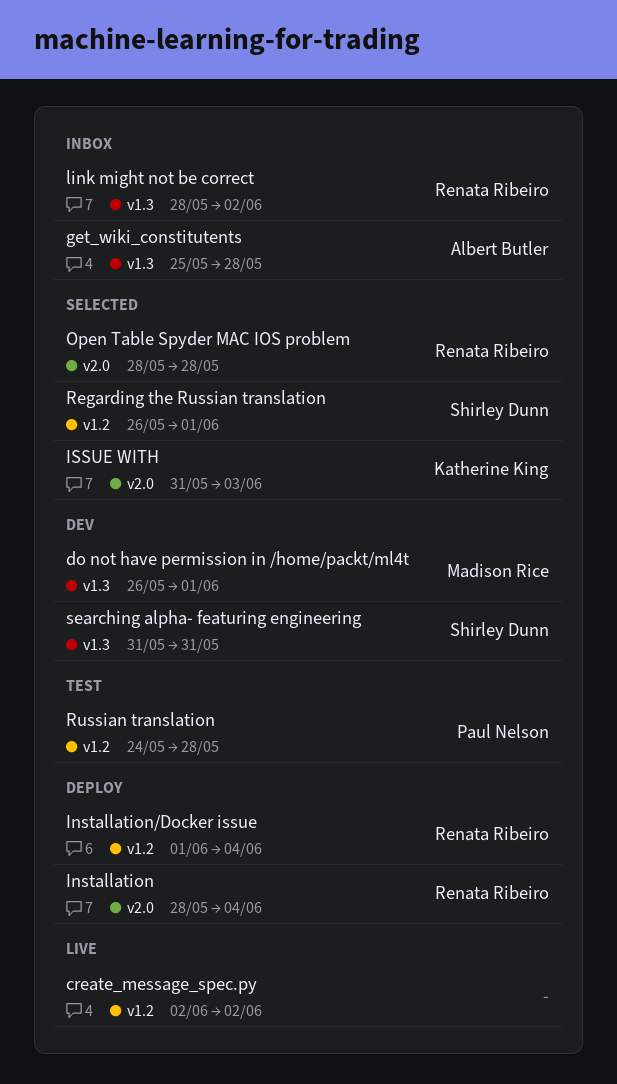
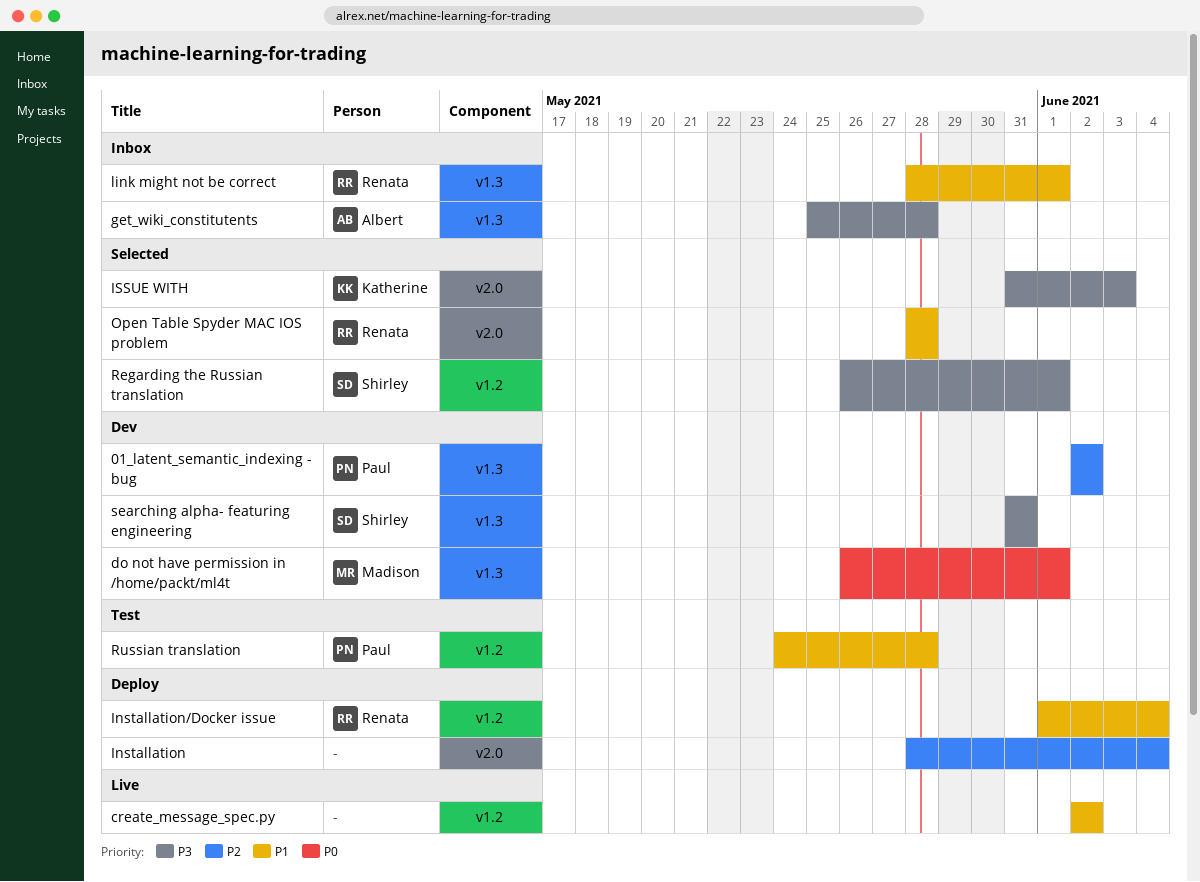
01_latent_semantic_indexing - bug: none -> present
Installation, owner: Renata Ribeiro -> none
link might not be correct, due: Jun 2 -> Jun 1

